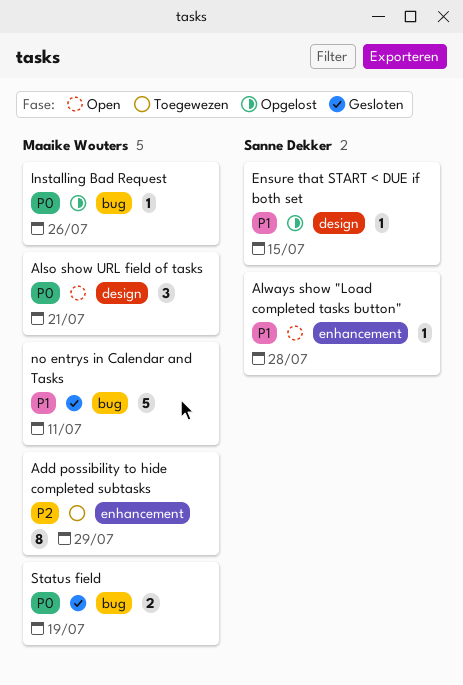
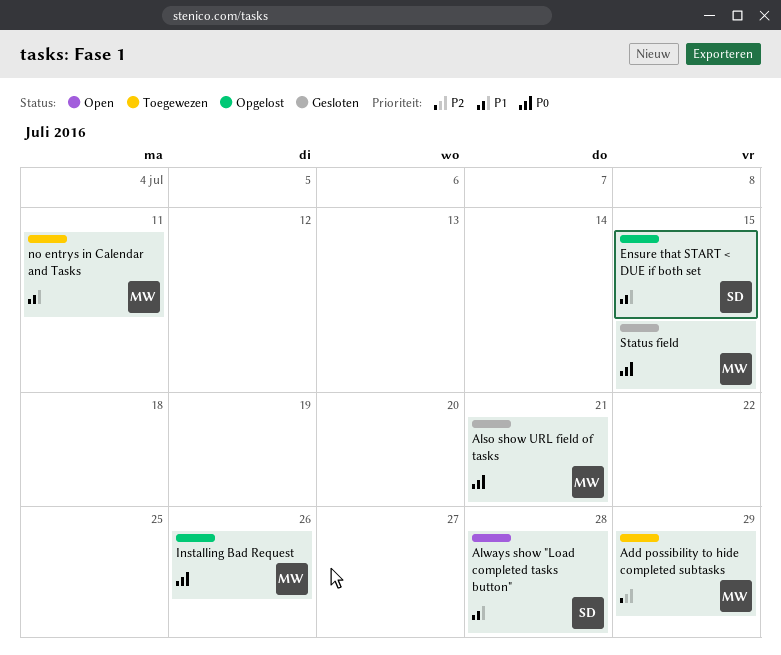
Also show URL field of tasks, status: Open -> Gesloten
no entrys in Calendar and Tasks, status: Gesloten -> Toegewezen
Status field, due: Jul 19 -> Jul 15

